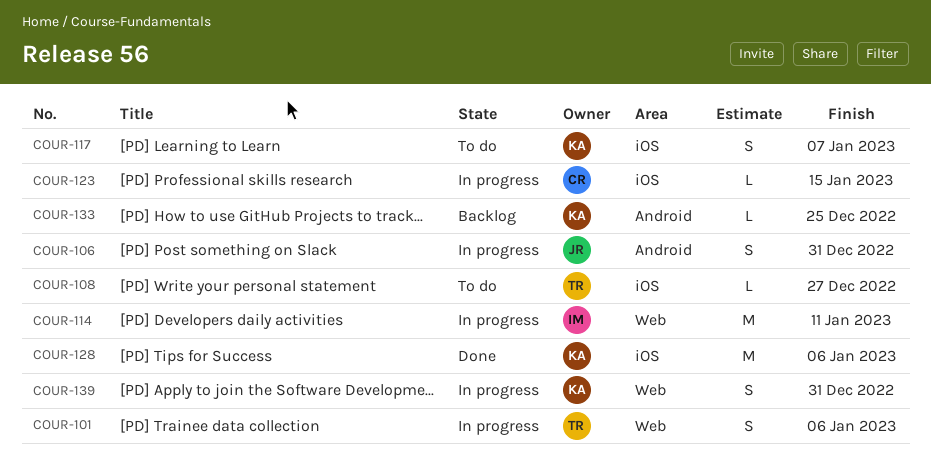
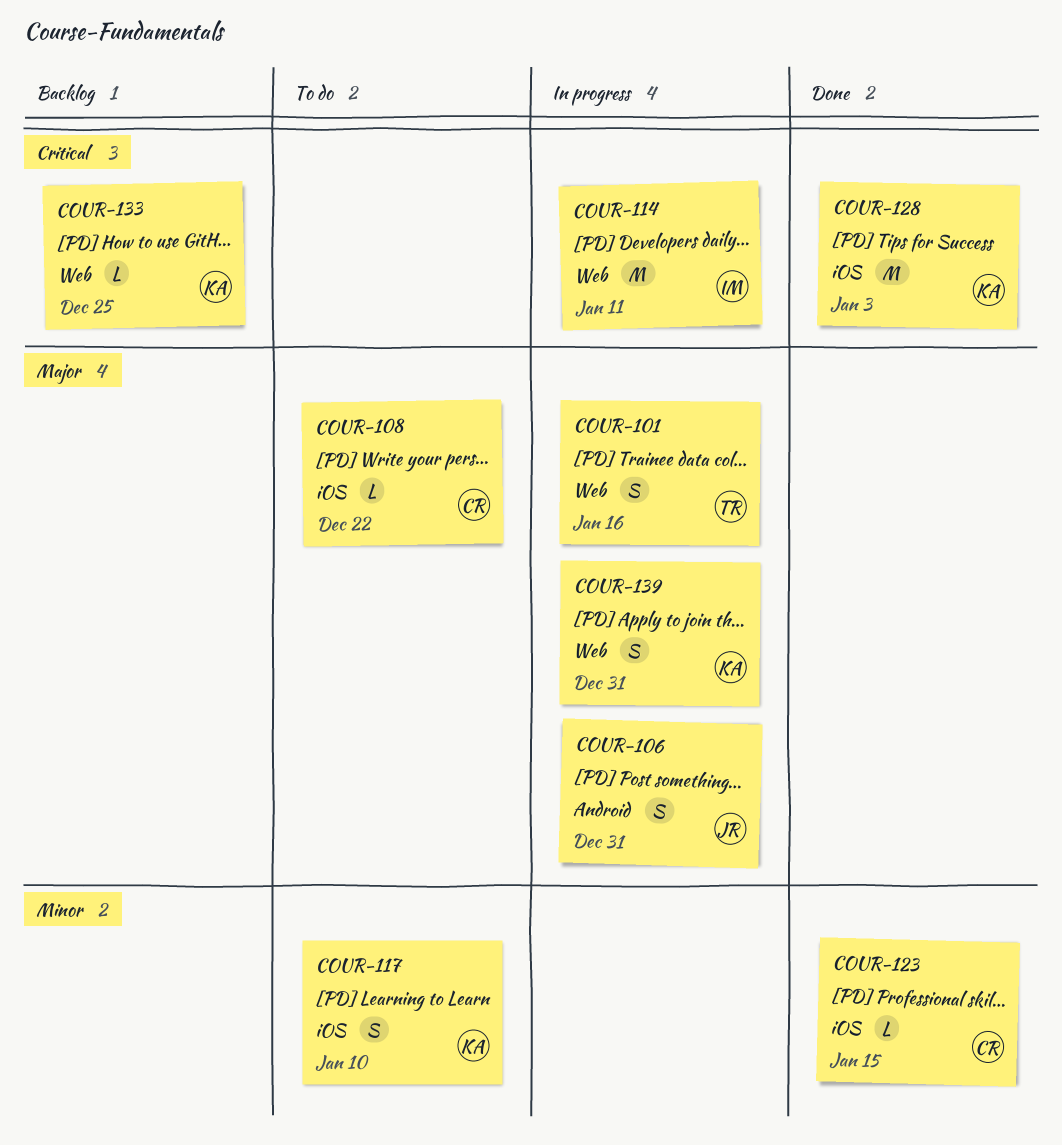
COUR-101, due: Jan 6 -> Jan 16
COUR-108, owner: TR -> CR
COUR-108, due: Dec 27 -> Dec 22
COUR-117, due: Jan 7 -> Jan 10
COUR-123, status: In progress -> Done
COUR-128, due: Jan 6 -> Jan 3
COUR-133, label: Android -> Web

